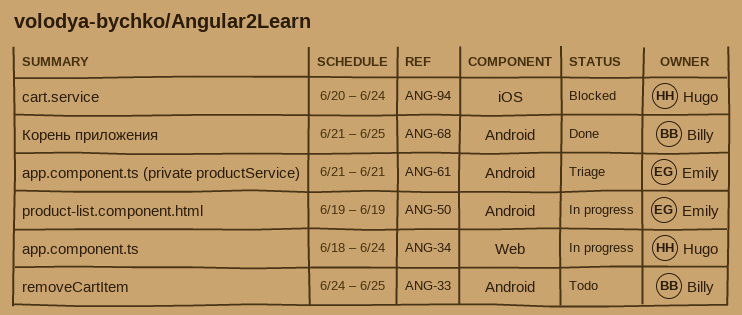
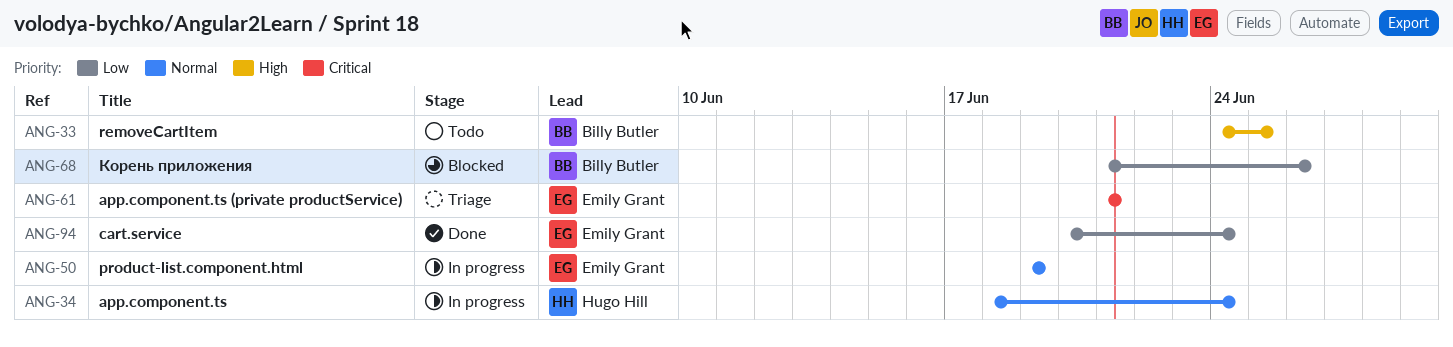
ANG-68, status: Done -> Blocked
ANG-68, due: Jun 25 -> Jun 26
ANG-94, status: Blocked -> Done
ANG-94, owner: Hugo Hill -> Emily Grant

